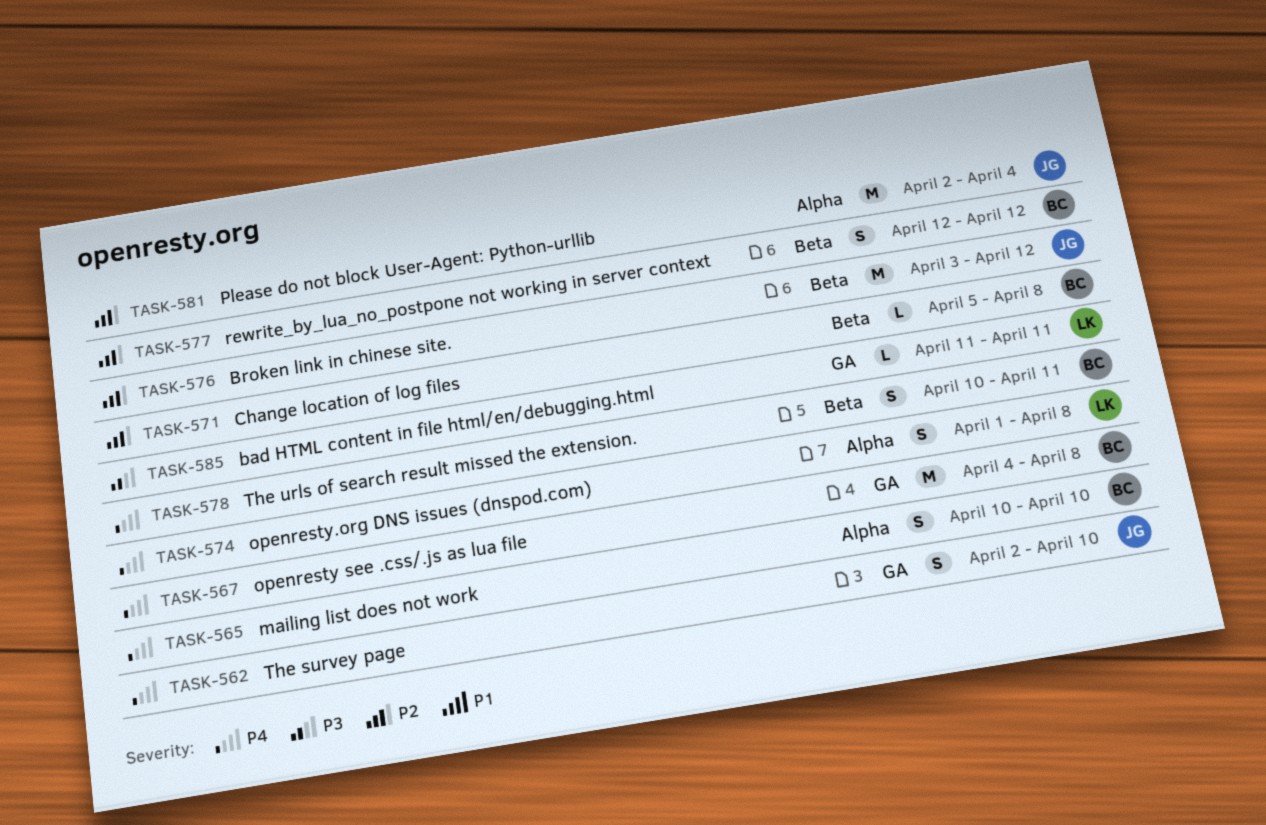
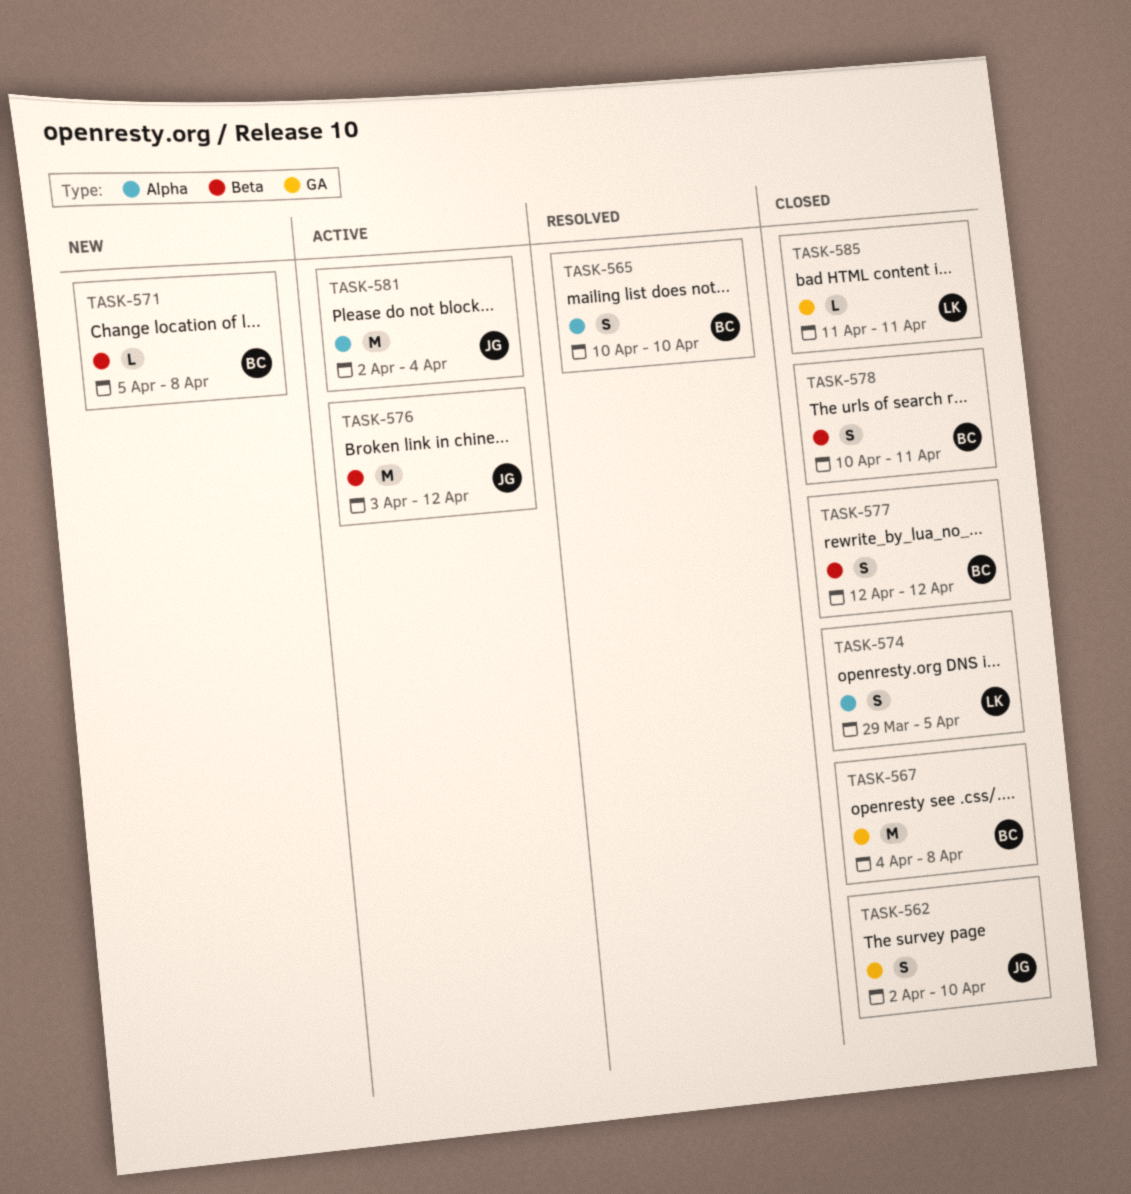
TASK-574, start: Apr 1 -> Mar 29
TASK-574, due: Apr 8 -> Apr 5

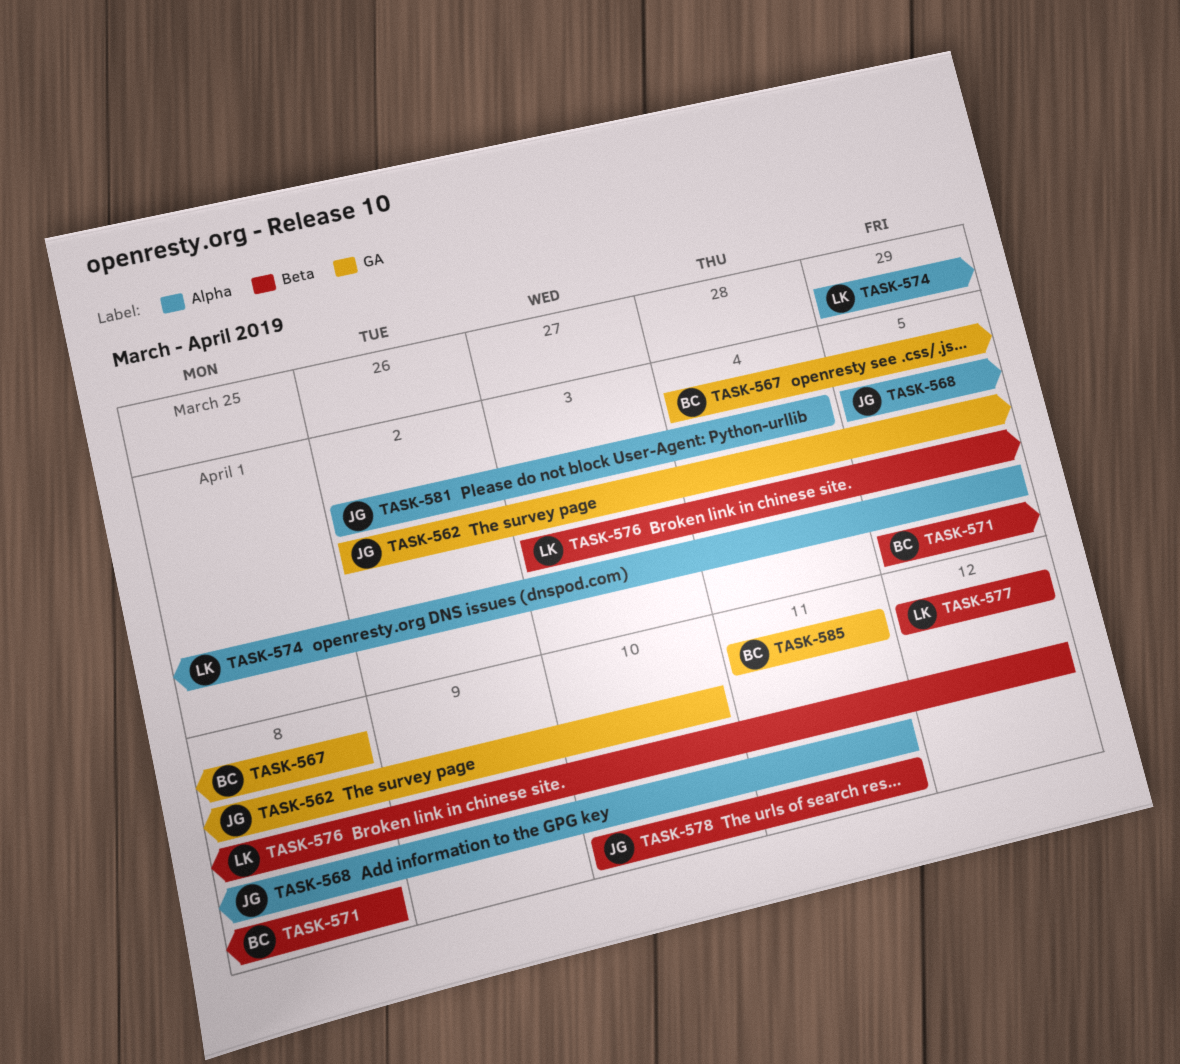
TASK-565: present -> none
TASK-568: none -> present
TASK-576, owner: JG -> LK
TASK-577, owner: BC -> LK
TASK-578, owner: BC -> JG
TASK-585, owner: LK -> BC

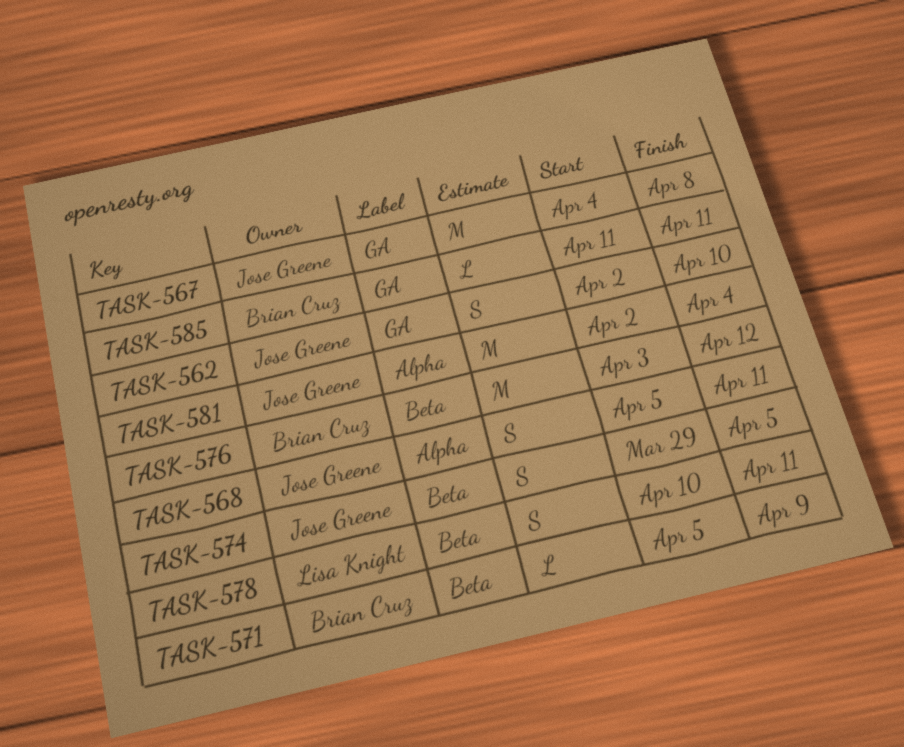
TASK-567, owner: Brian Cruz -> Jose Greene
TASK-571, due: Apr 8 -> Apr 9
TASK-574, owner: Lisa Knight -> Jose Greene
TASK-574, label: Alpha -> Beta
TASK-576, owner: Lisa Knight -> Brian Cruz
TASK-577: present -> none
TASK-578, owner: Jose Greene -> Lisa Knight

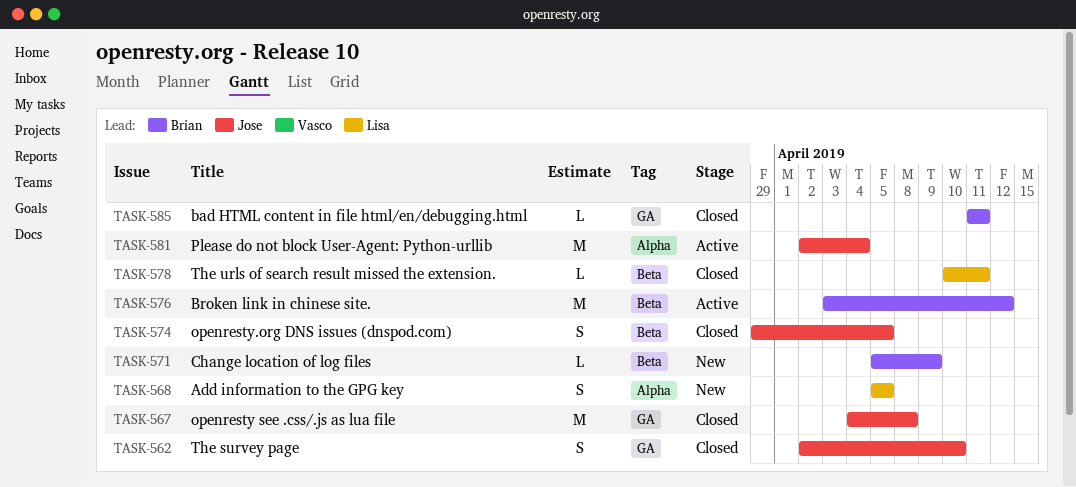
TASK-568, owner: Jose Greene -> Lisa Knight
TASK-568, due: Apr 11 -> Apr 5
TASK-578, estimate: S -> L

